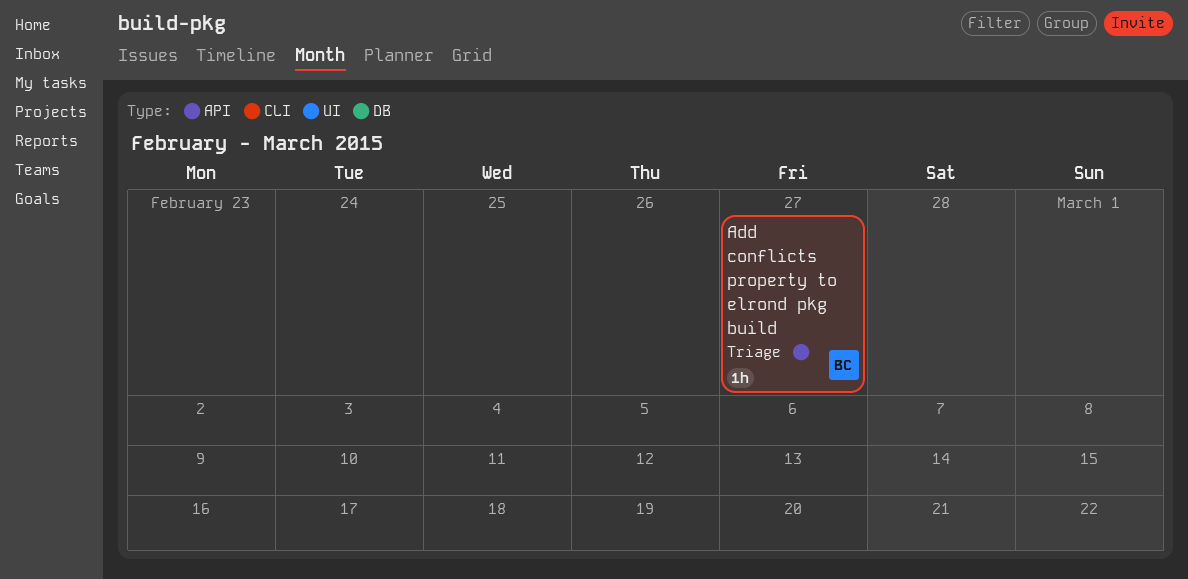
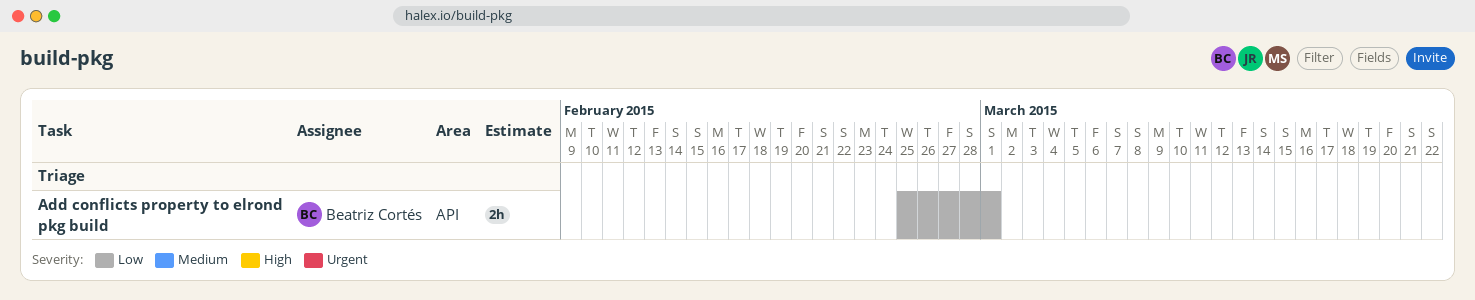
Add conflicts property to elrond pkg build, estimate: 1h -> 2h
Add conflicts property to elrond pkg build, due: Feb 27 -> Mar 1

